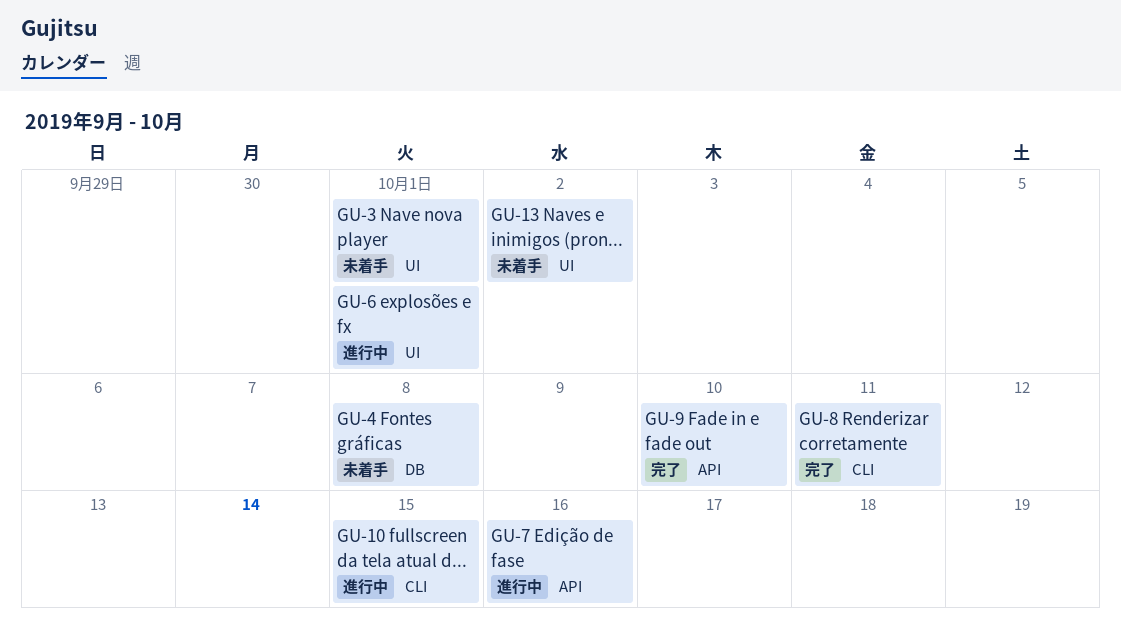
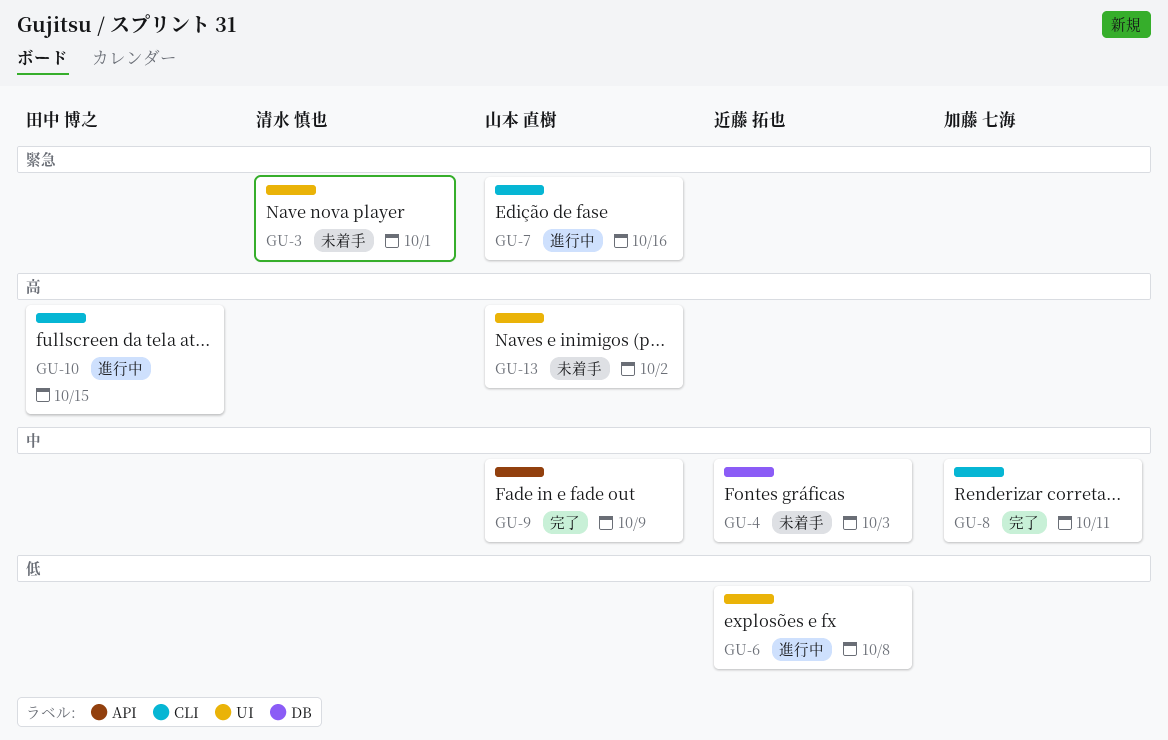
GU-4, due: Oct 8 -> Oct 3
GU-6, due: Oct 1 -> Oct 8
GU-7, label: API -> CLI
GU-9, due: Oct 10 -> Oct 9

